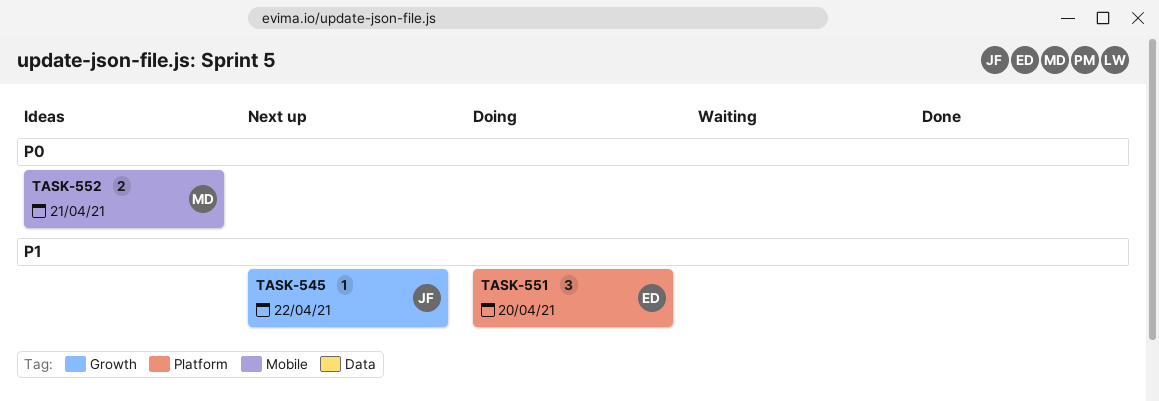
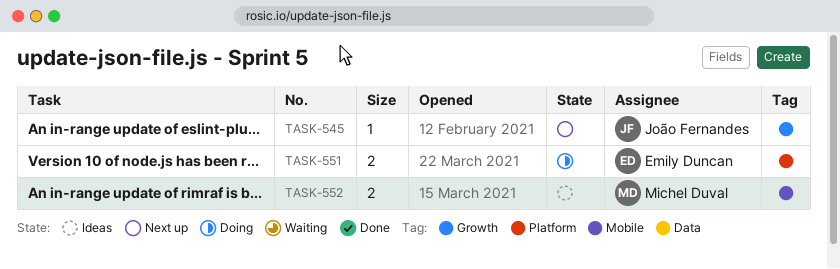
TASK-551, estimate: 3 -> 2

